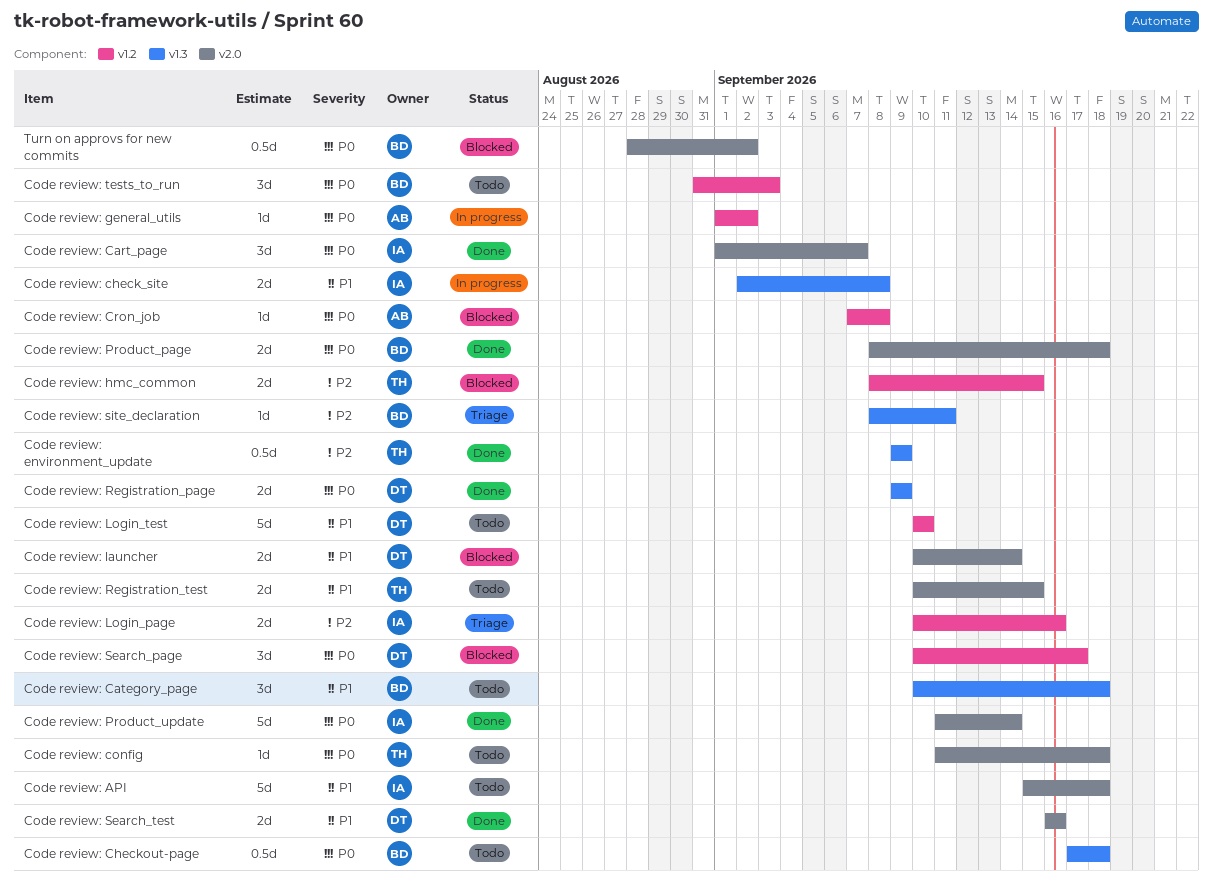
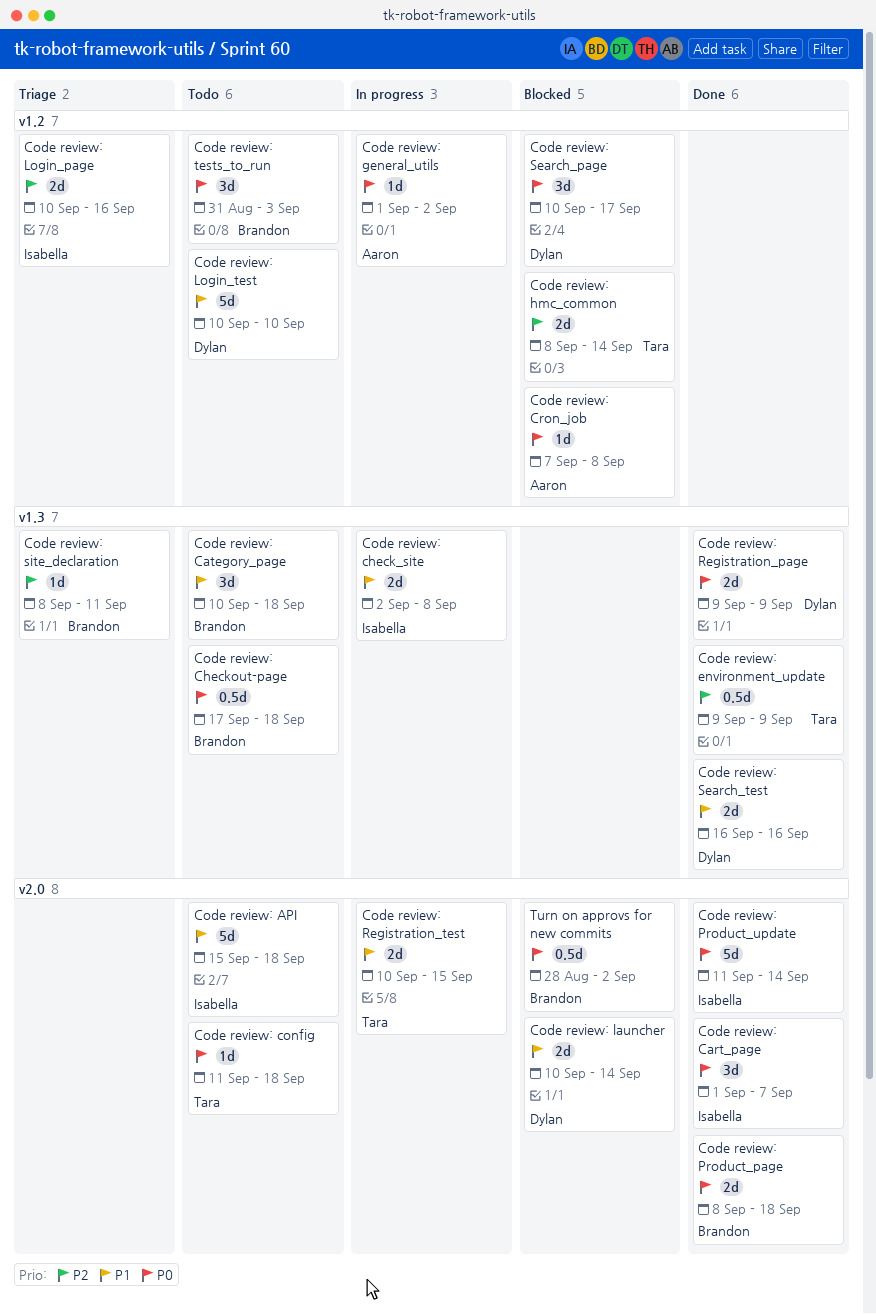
Code review: hmc_common, due: Sep 15 -> Sep 14
Code review: Registration_test, status: Todo -> In progress
Code review: Search_test, label: v2.0 -> v1.3

